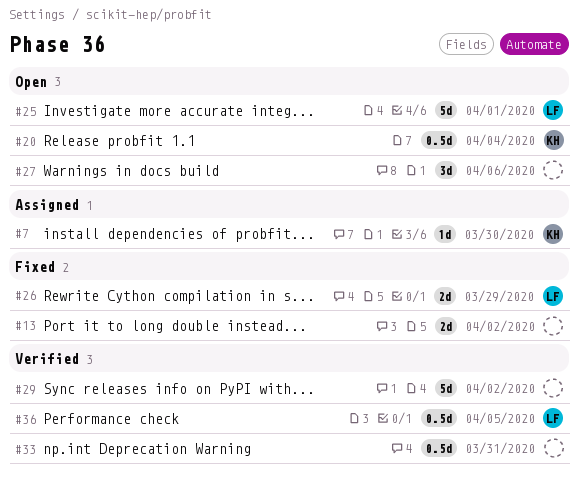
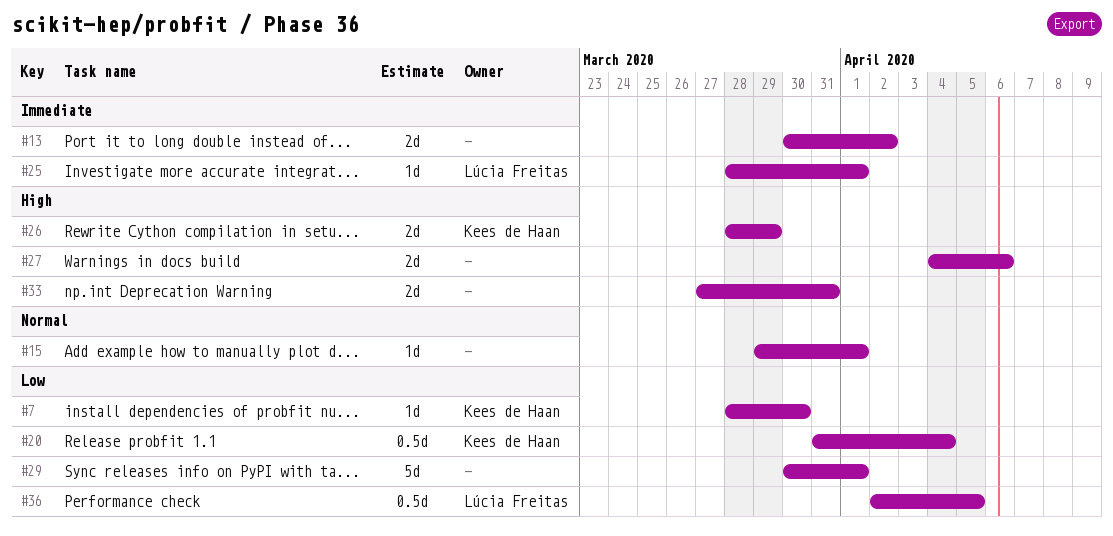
#15: none -> present
#25, estimate: 5d -> 1d
#26, owner: Lúcia Freitas -> Kees de Haan
#27, estimate: 3d -> 2d
#29, due: Apr 2 -> Apr 1
#33, estimate: 0.5d -> 2d

